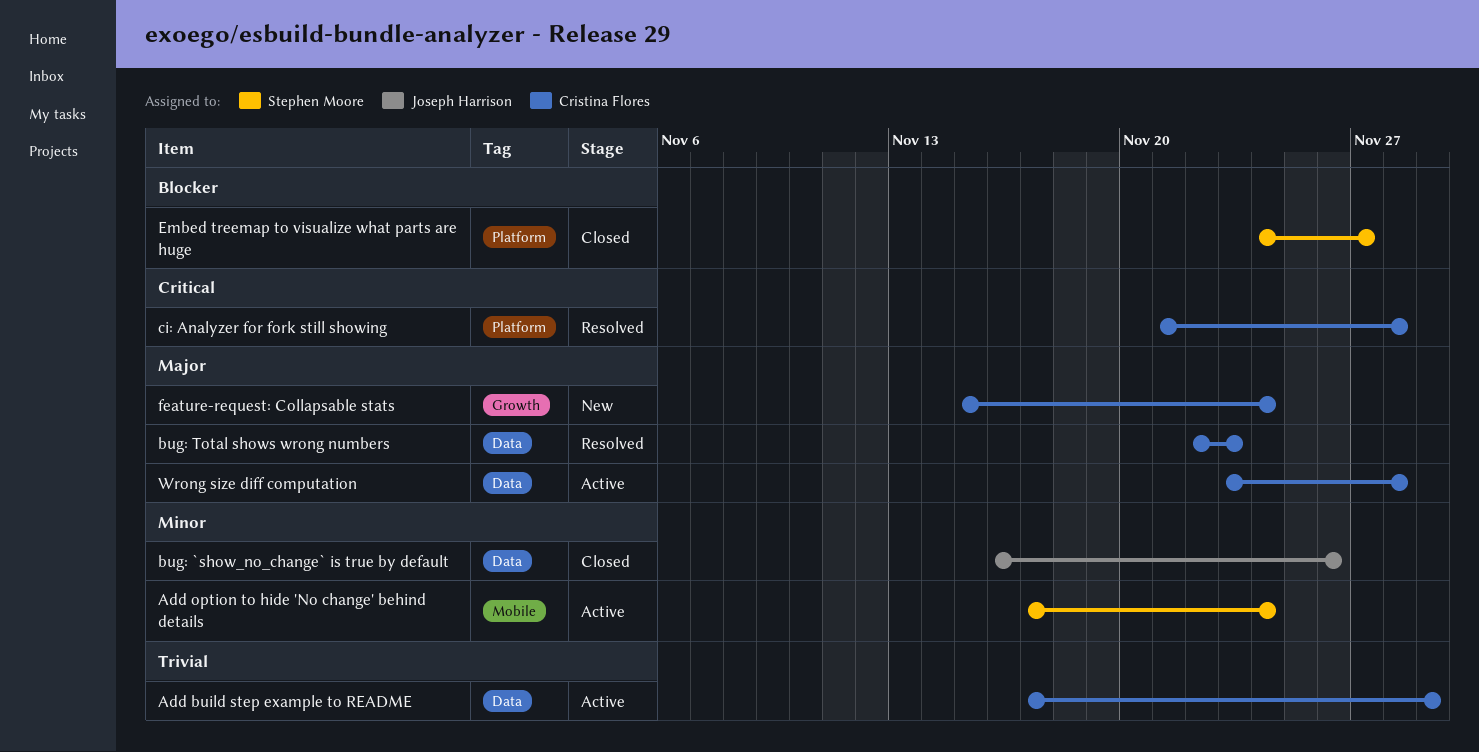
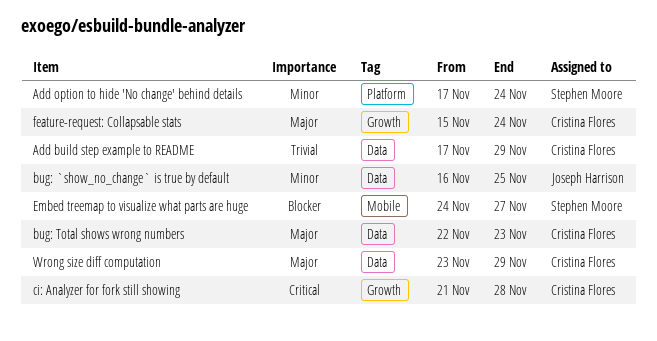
Add option to hide 'No change' behind details, label: Mobile -> Platform
bug: `show_no_change` is true by default, due: Nov 26 -> Nov 25
ci: Analyzer for fork still showing, label: Platform -> Growth
Embed treemap to visualize what parts are huge, label: Platform -> Mobile
Wrong size diff computation, due: Nov 28 -> Nov 29

